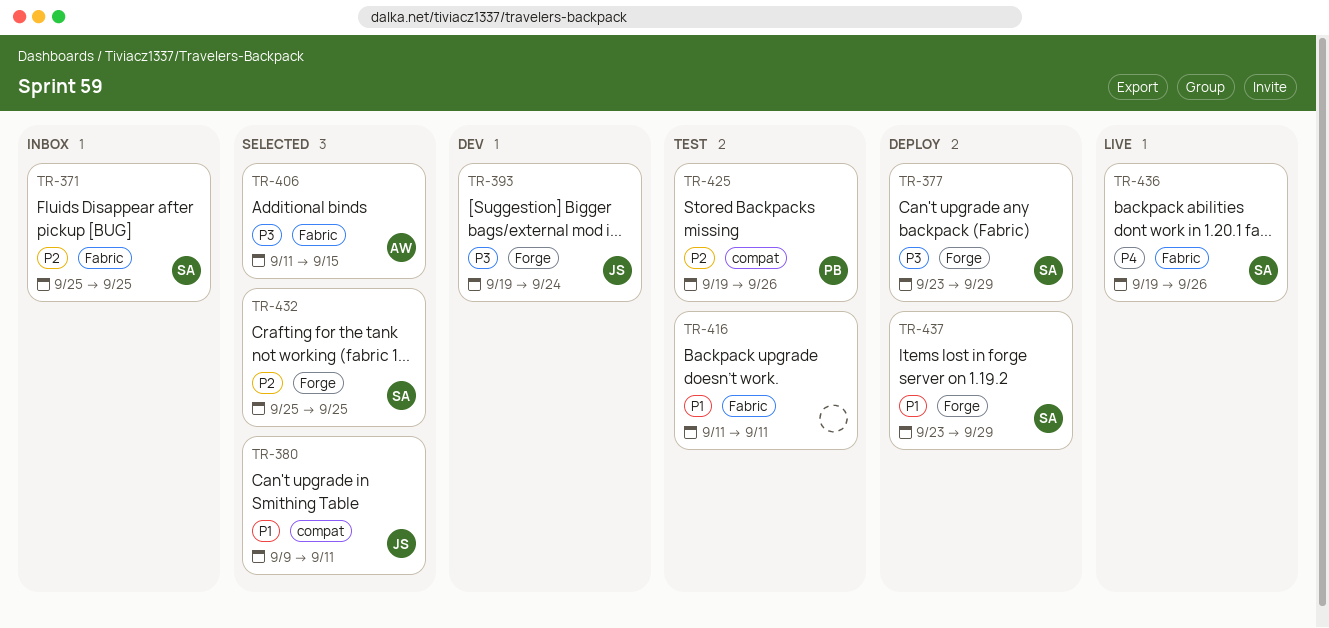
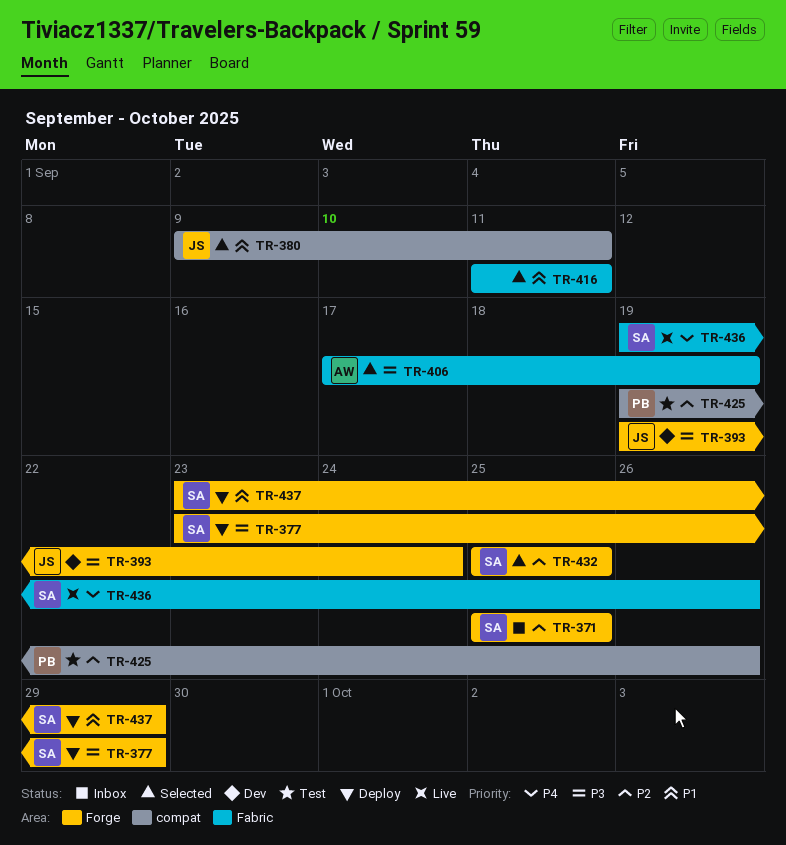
TR-371, label: Fabric -> Forge
TR-406, start: Sep 11 -> Sep 17
TR-406, due: Sep 15 -> Sep 19
TR-416, status: Test -> Selected

